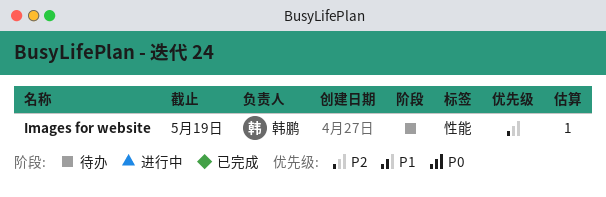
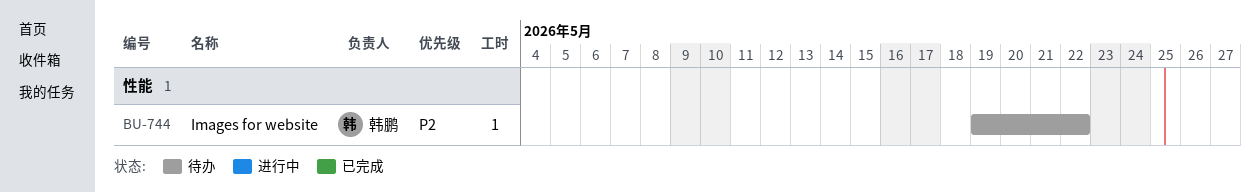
Images for website, due: May 19 -> May 22

